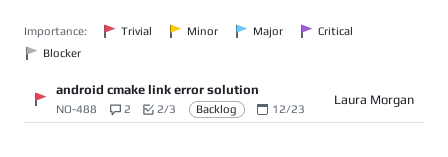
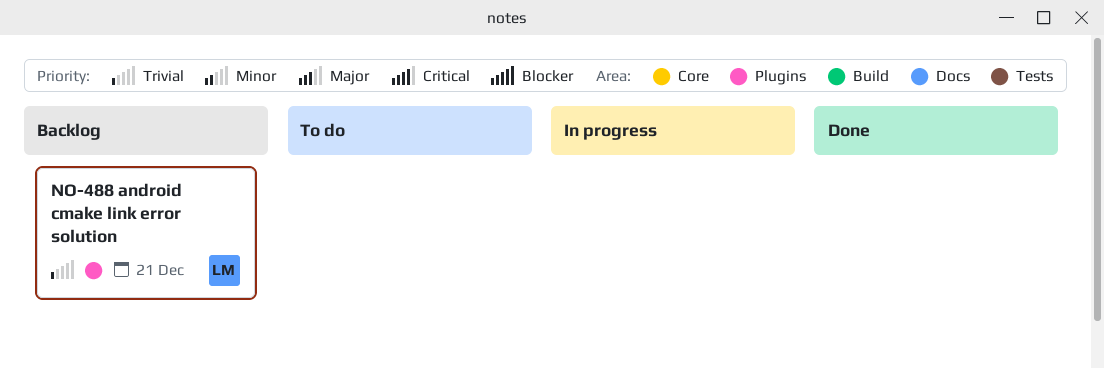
NO-488, due: Dec 23 -> Dec 21

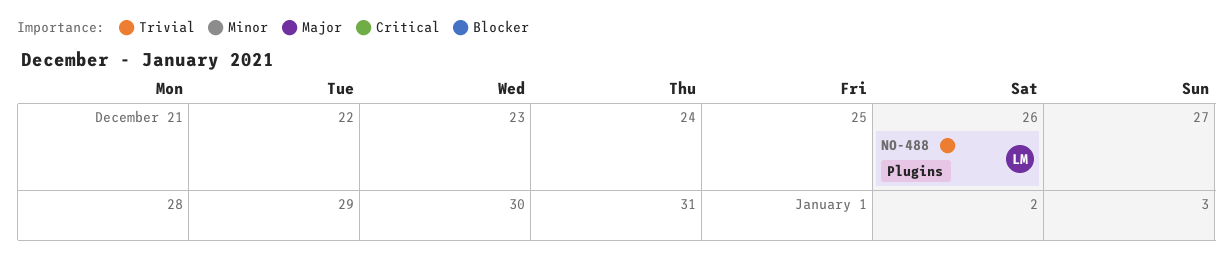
NO-488, due: Dec 21 -> Dec 26

